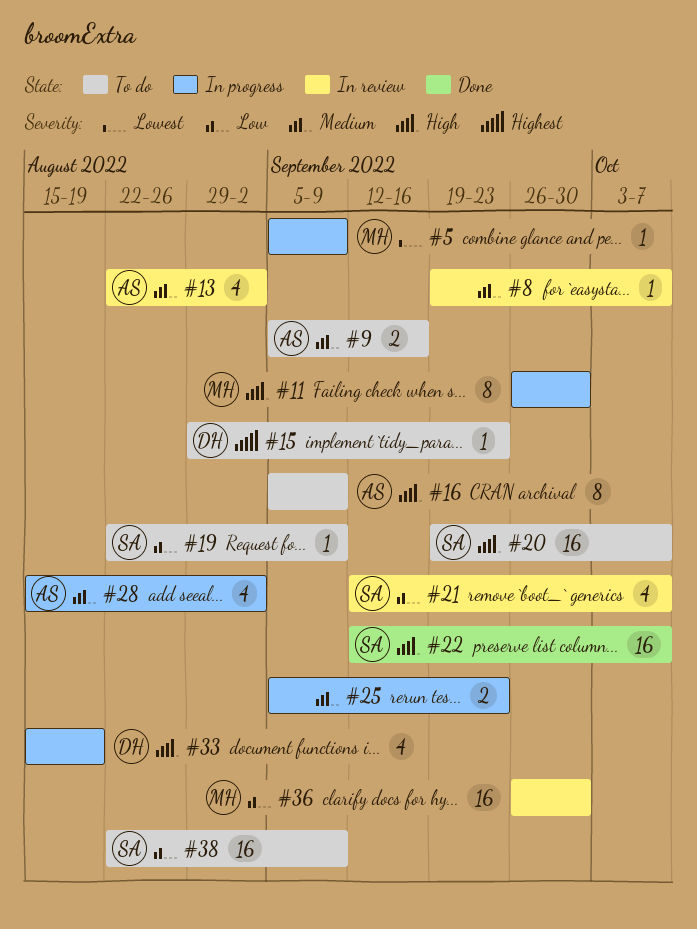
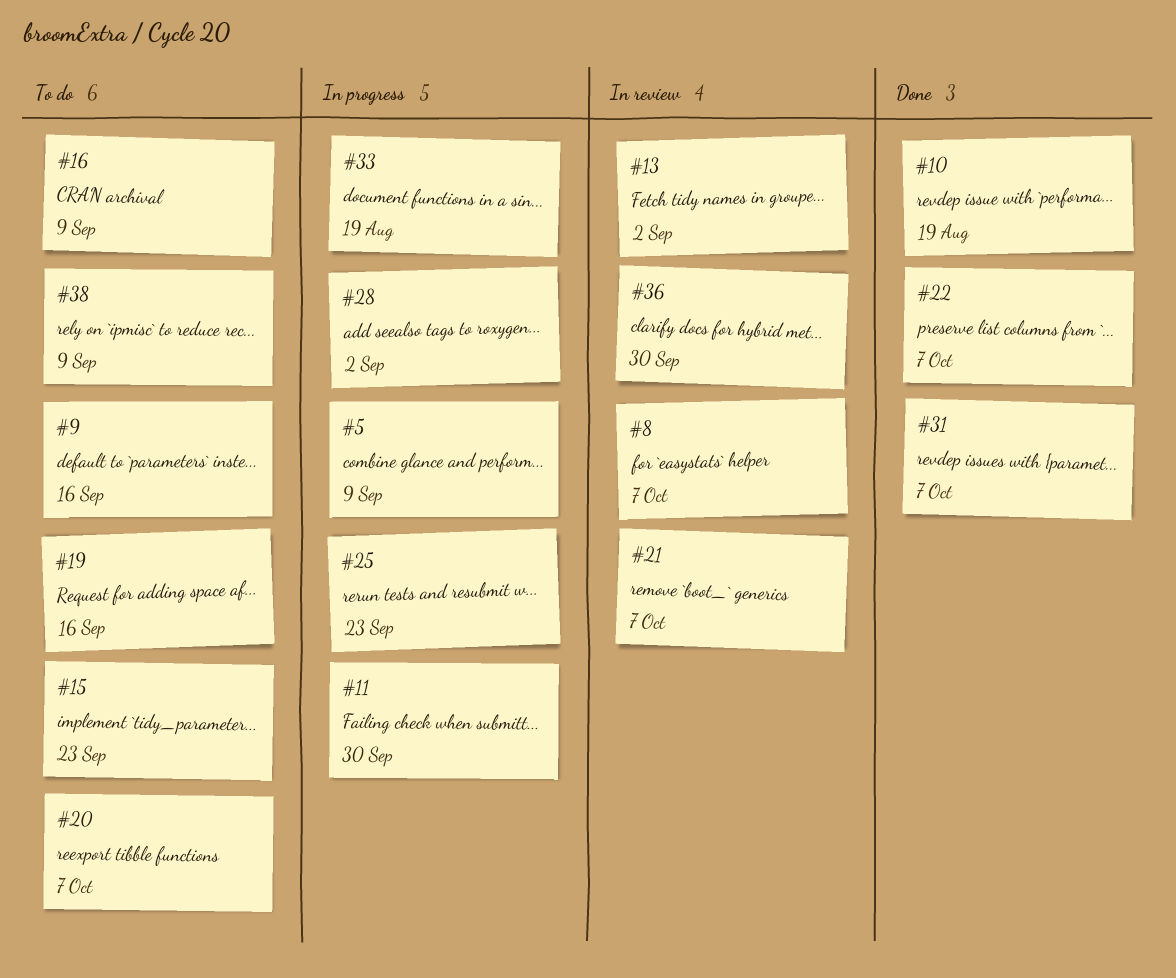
#10: none -> present
#19, due: Sep 9 -> Sep 16
#31: none -> present

